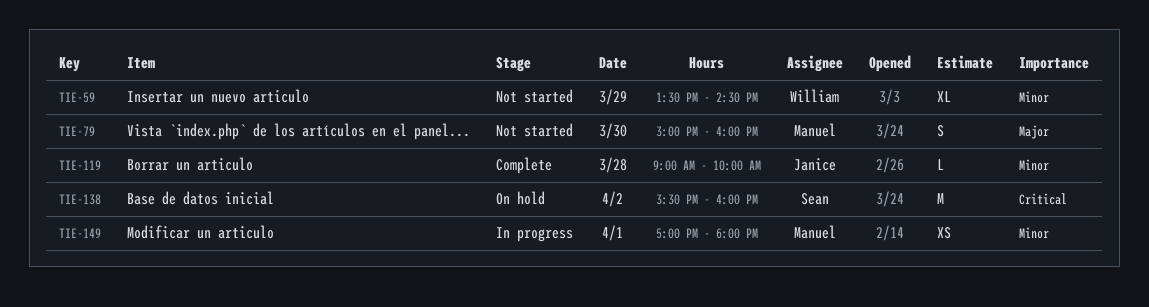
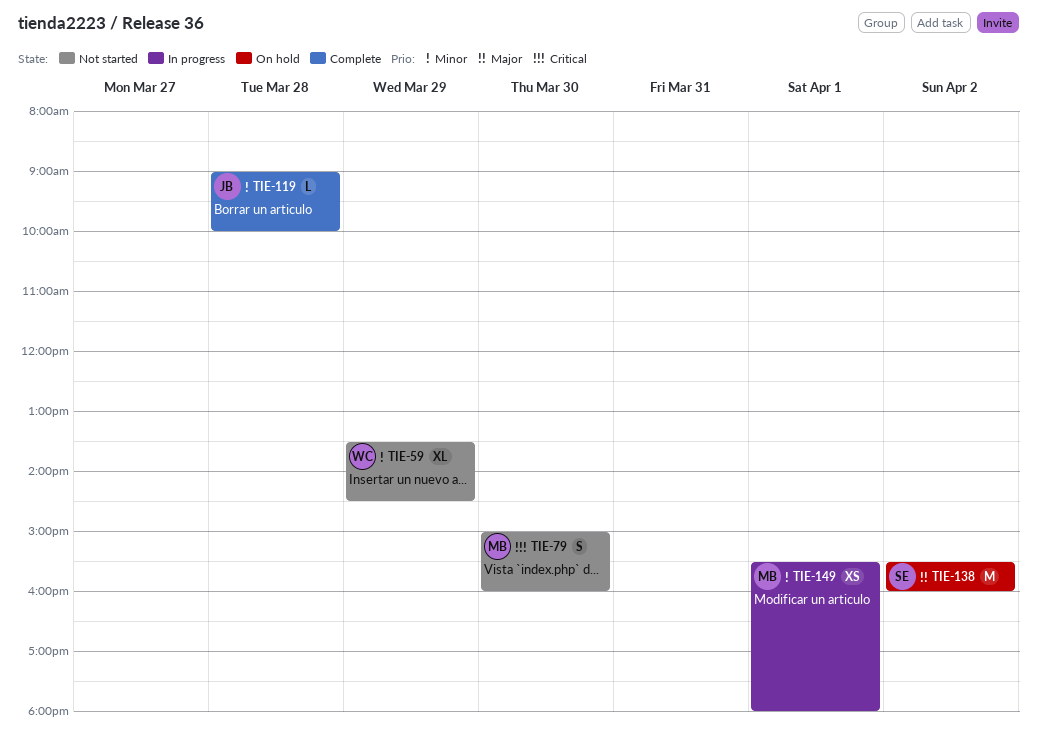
TIE-79, priority: Major -> Critical
TIE-138, priority: Critical -> Major
TIE-149, begins: 17:00 -> 15:30

